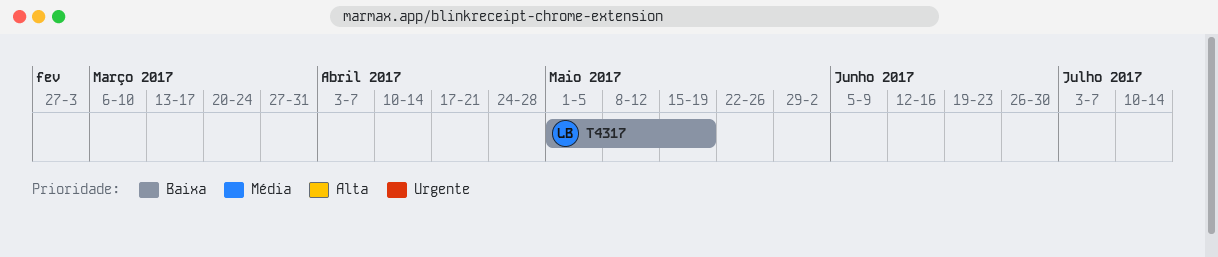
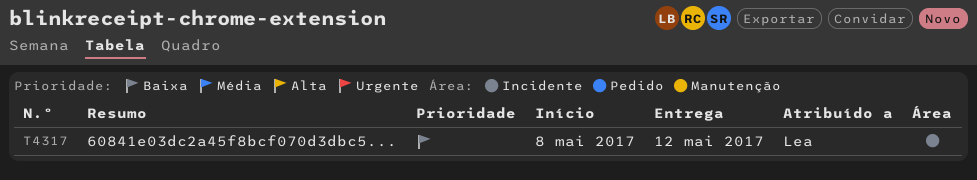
T4317, start: May 1 -> May 8
T4317, due: May 19 -> May 12

